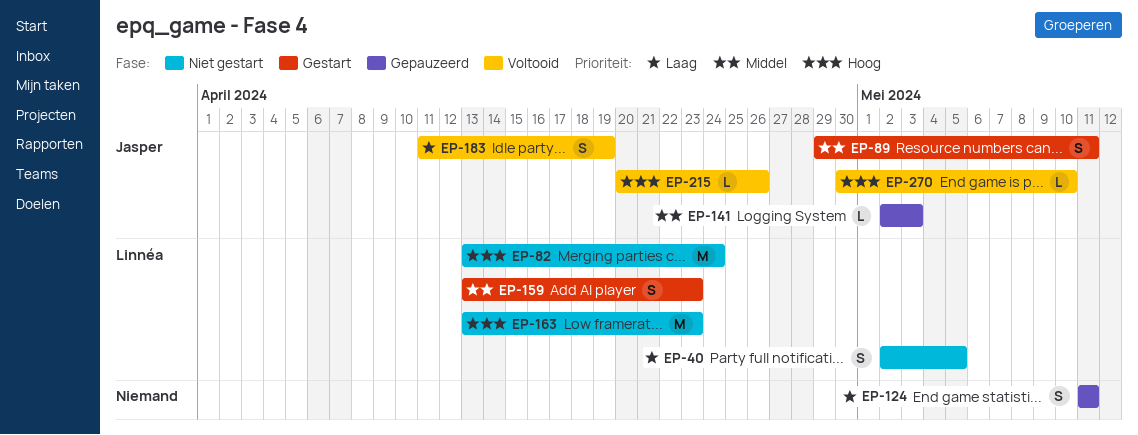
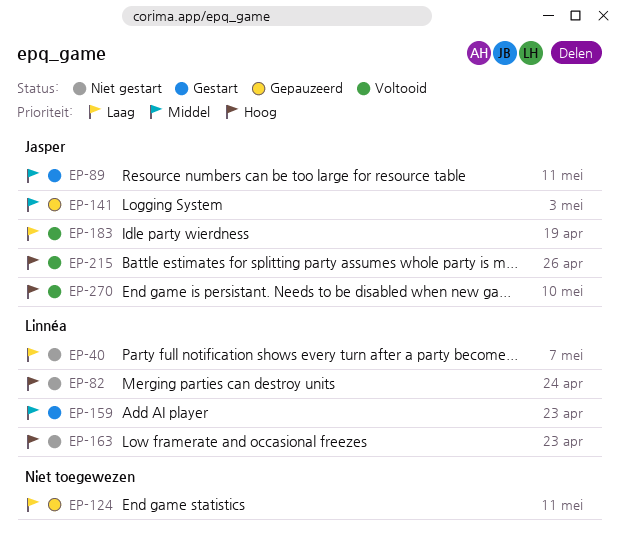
EP-40, due: May 5 -> May 7

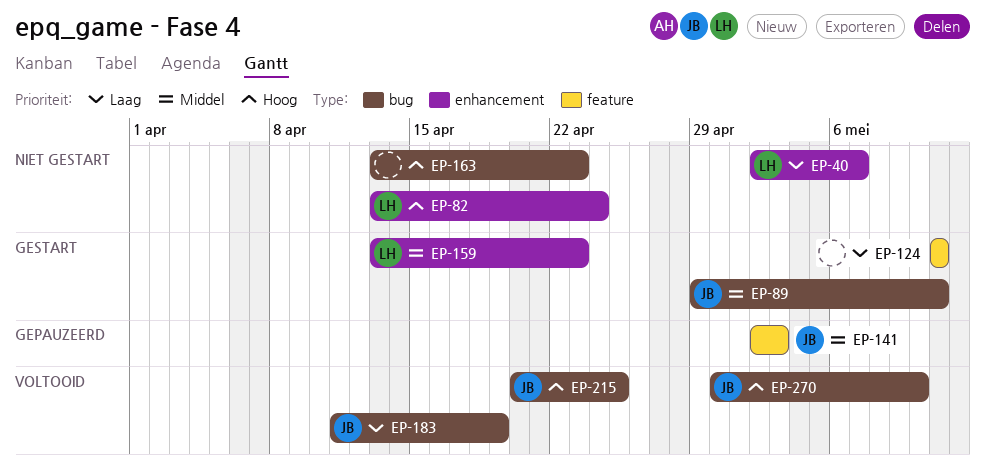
EP-124, status: Gepauzeerd -> Gestart
EP-163, owner: Linnéa -> none
EP-215, due: Apr 26 -> Apr 25

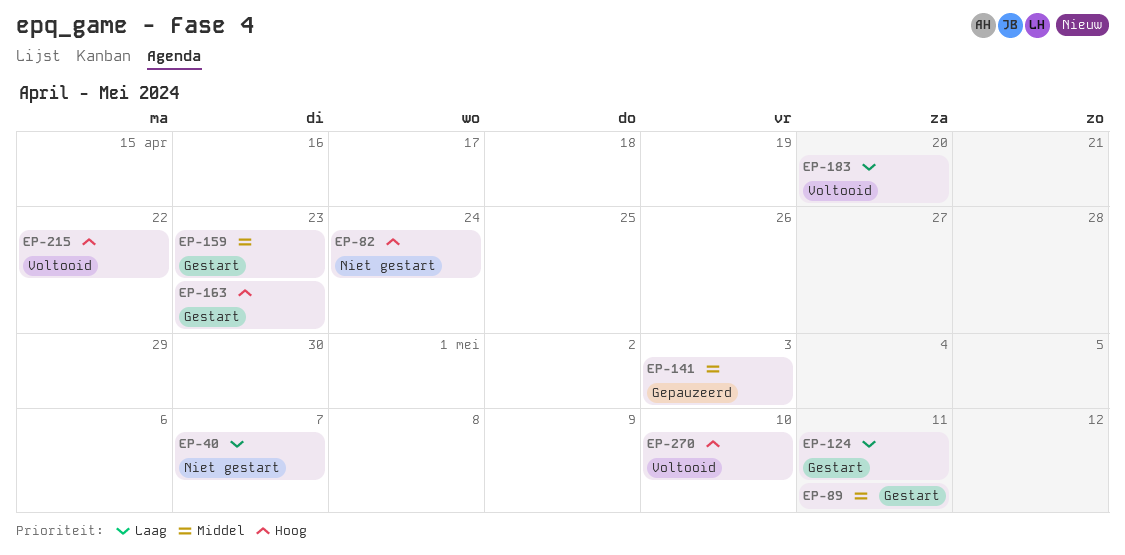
EP-163, status: Niet gestart -> Gestart
EP-183, due: Apr 19 -> Apr 20
EP-215, due: Apr 25 -> Apr 22

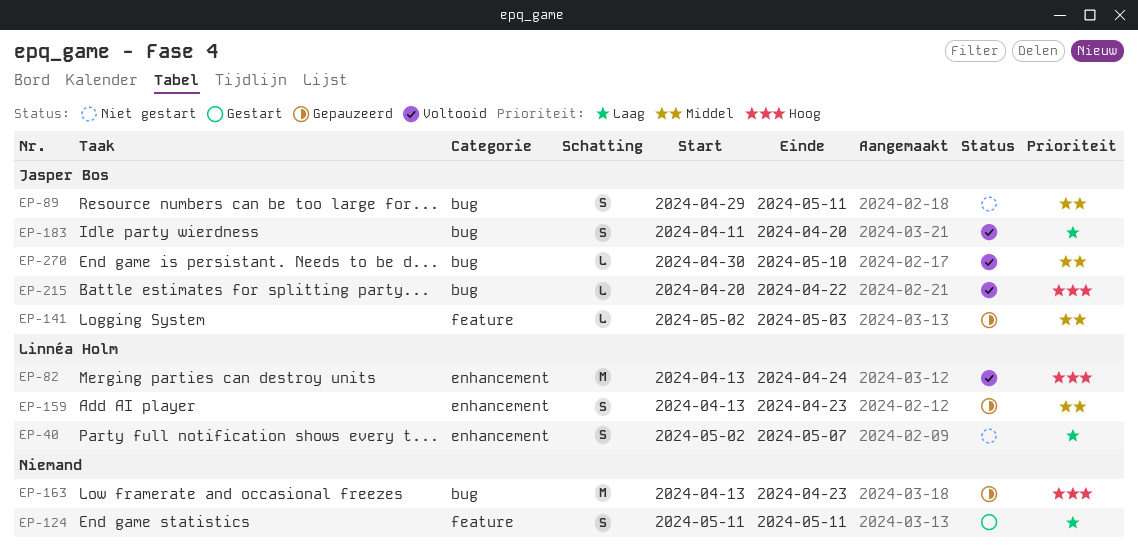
EP-82, status: Niet gestart -> Voltooid
EP-89, status: Gestart -> Niet gestart
EP-159, status: Gestart -> Gepauzeerd
EP-163, status: Gestart -> Gepauzeerd
EP-270, priority: Hoog -> Middel

